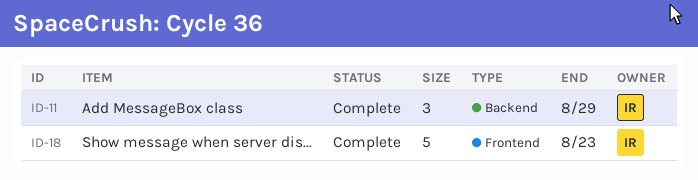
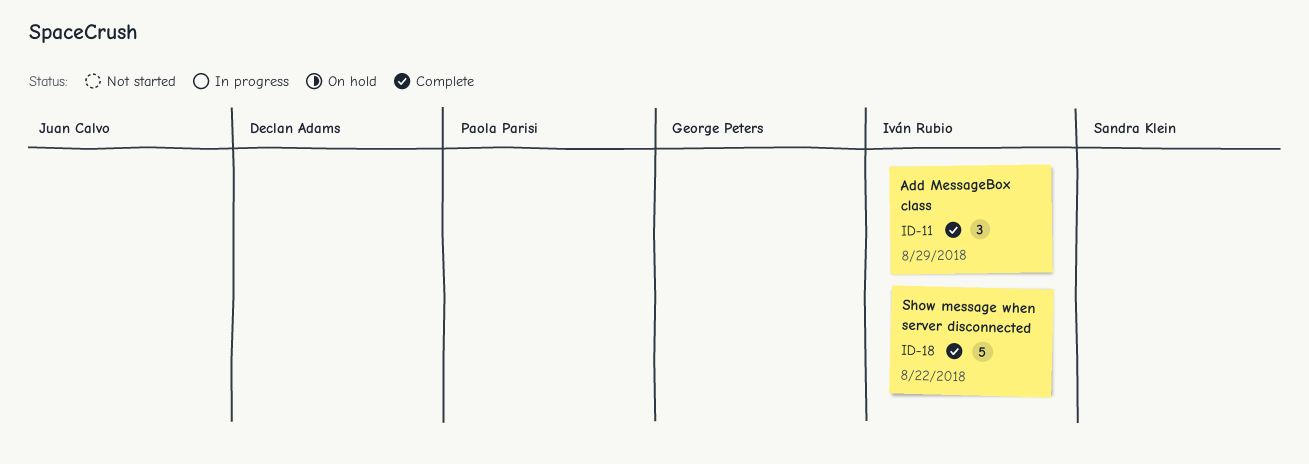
ID-18, due: Aug 23 -> Aug 22

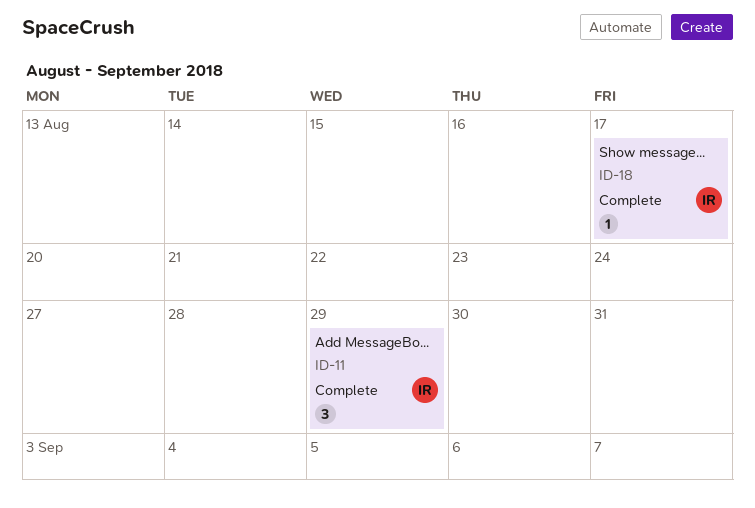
ID-18, estimate: 5 -> 1
ID-18, due: Aug 22 -> Aug 17

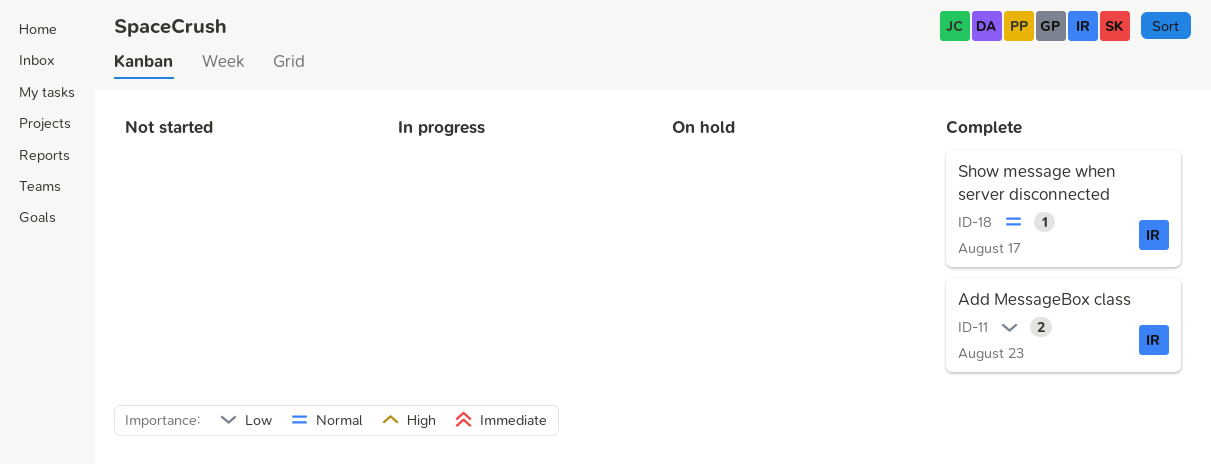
ID-11, estimate: 3 -> 2
ID-11, due: Aug 29 -> Aug 23

